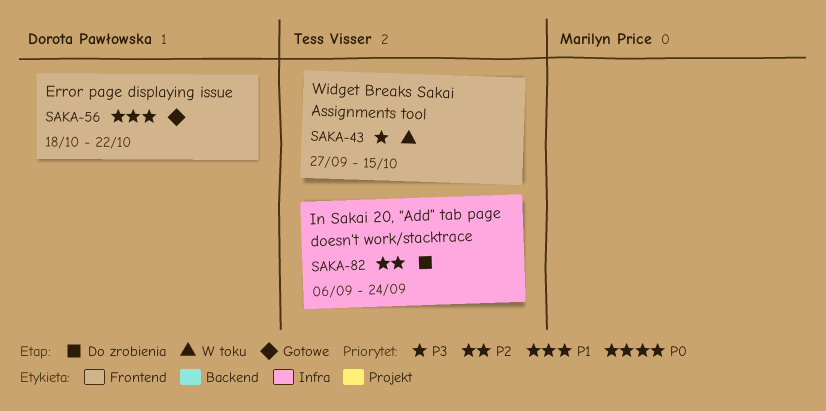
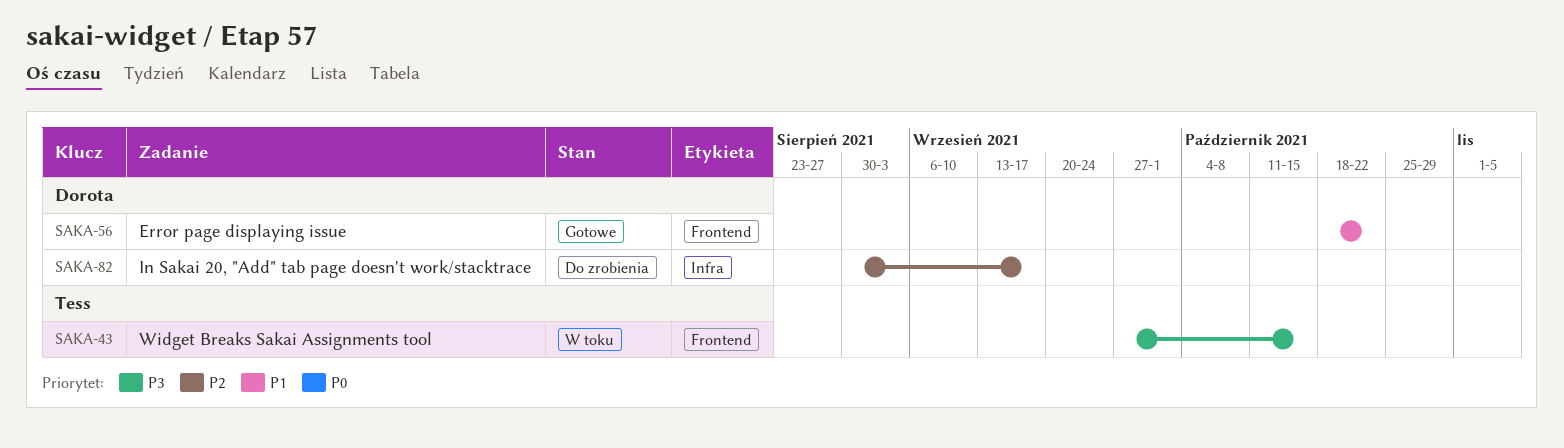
SAKA-82, owner: Tess Visser -> Dorota Pawłowska
SAKA-82, start: Sep 6 -> Aug 30
SAKA-82, due: Sep 24 -> Sep 17

